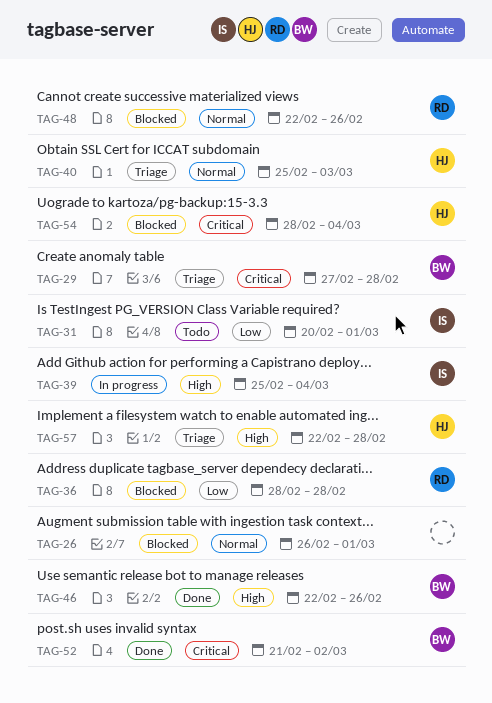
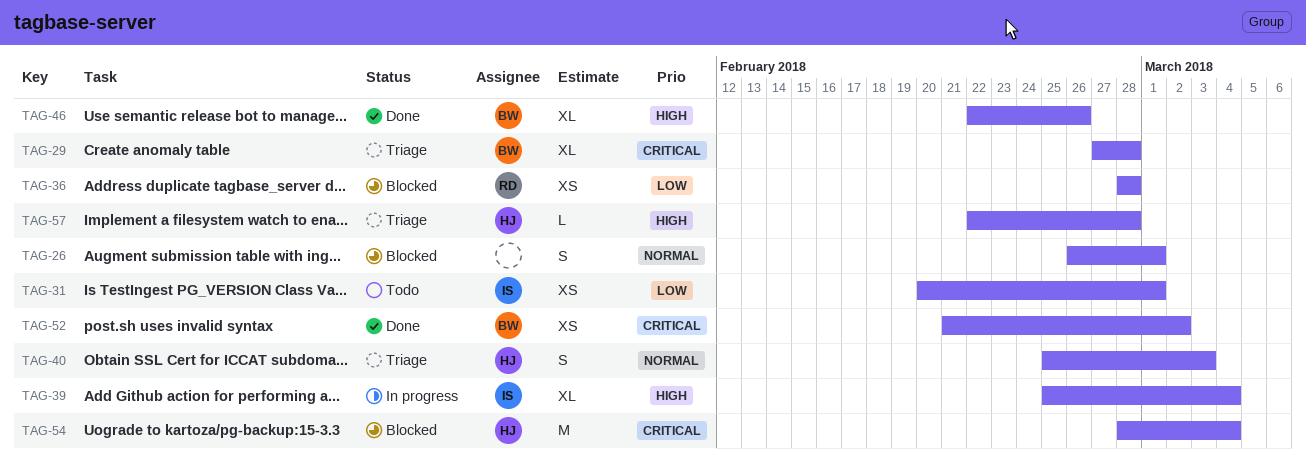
TAG-48: present -> none

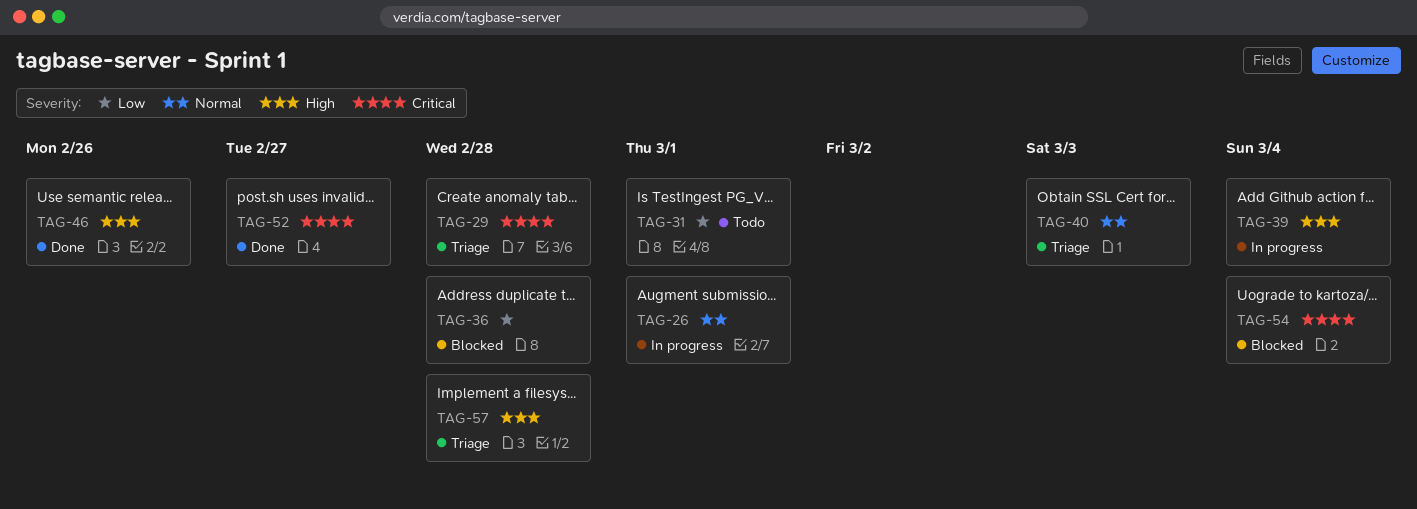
TAG-26, status: Blocked -> In progress
TAG-52, due: Mar 2 -> Feb 27

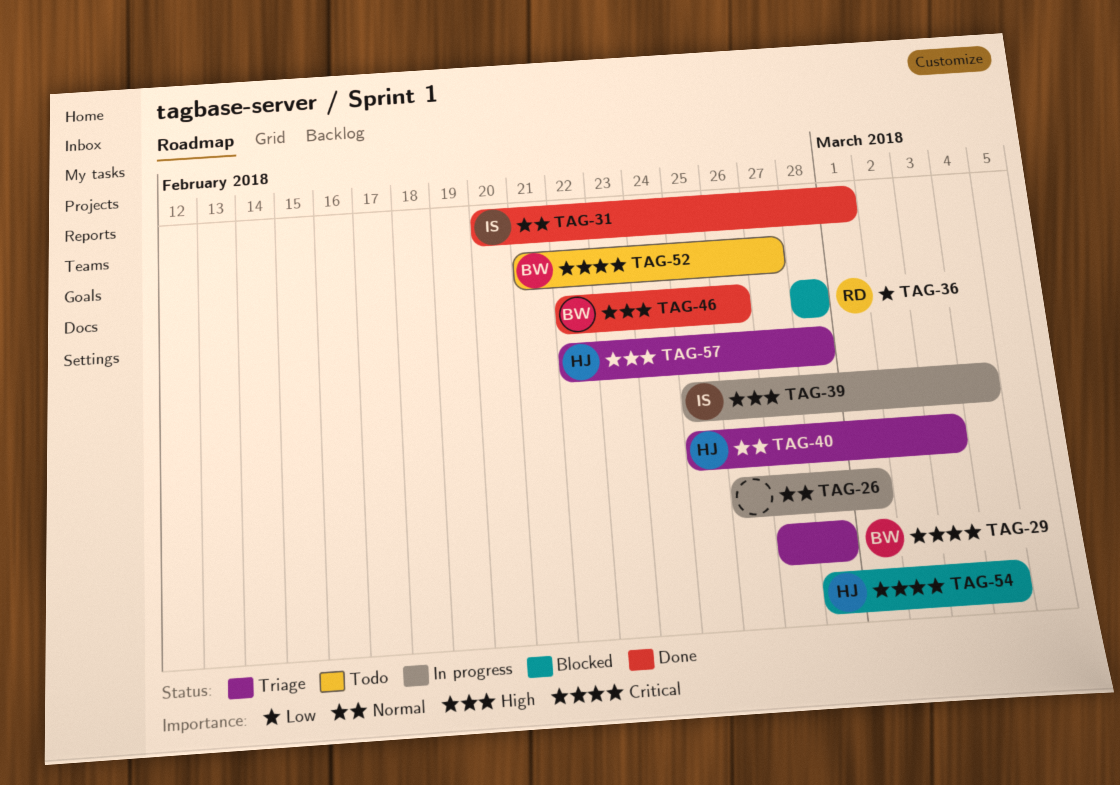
TAG-31, status: Todo -> Done
TAG-31, priority: Low -> Normal
TAG-52, status: Done -> Todo

